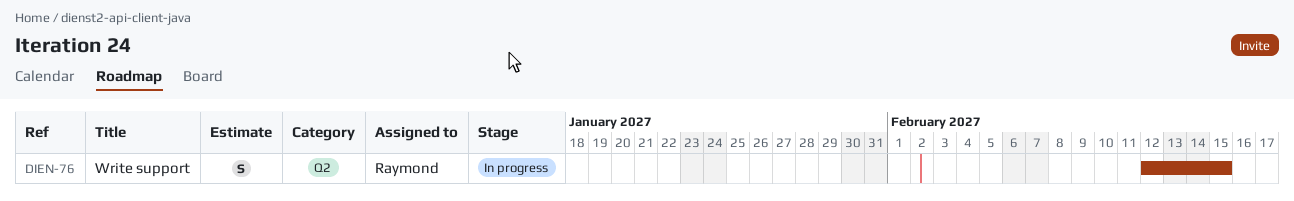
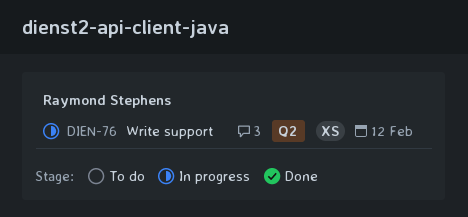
DIEN-76, estimate: S -> XS
DIEN-76, due: Feb 15 -> Feb 12

